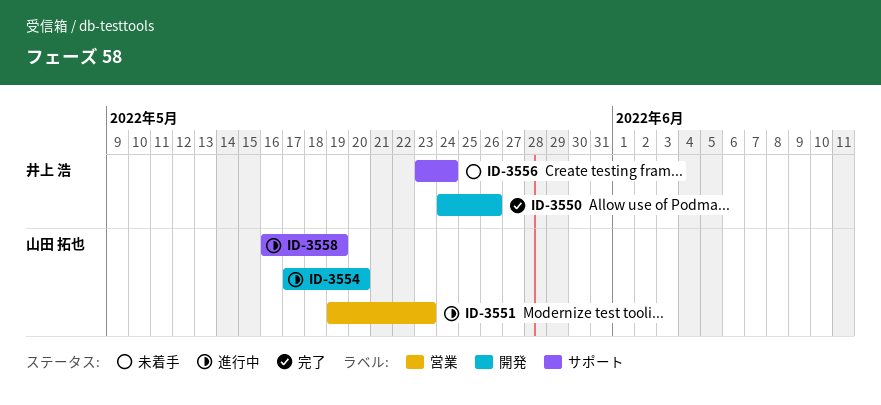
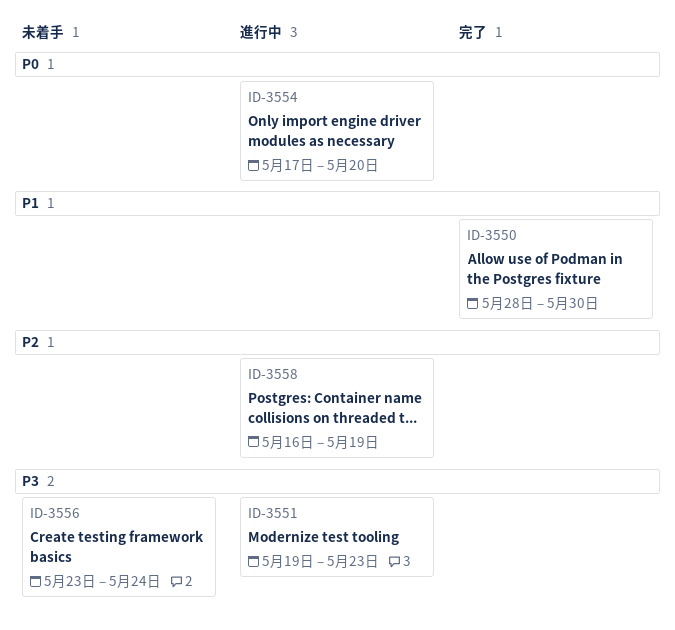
ID-3550, start: May 24 -> May 28
ID-3550, due: May 26 -> May 30

